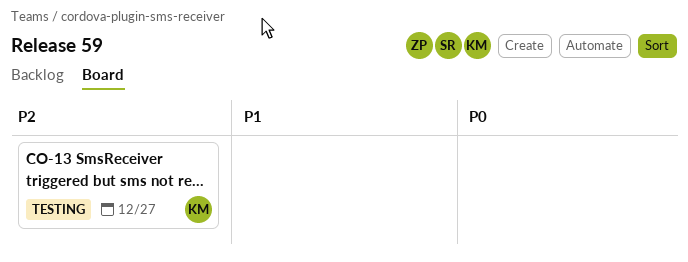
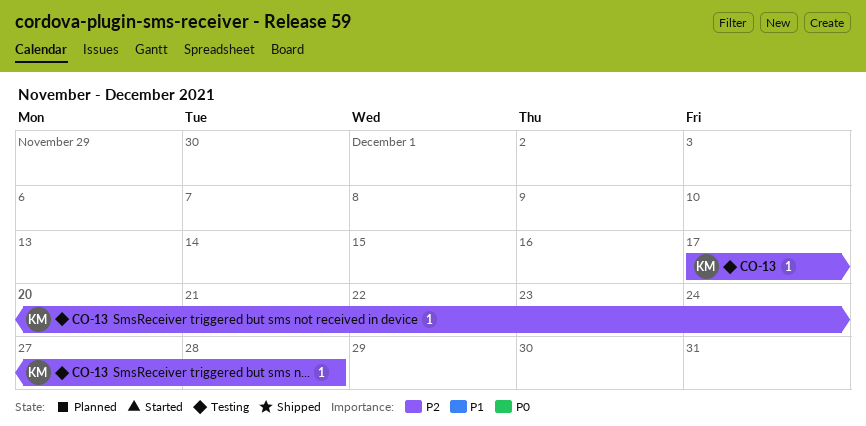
CO-13, due: Dec 27 -> Dec 28

